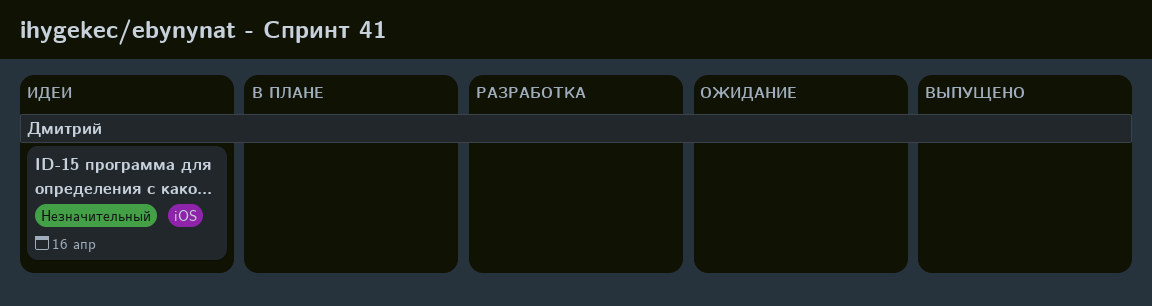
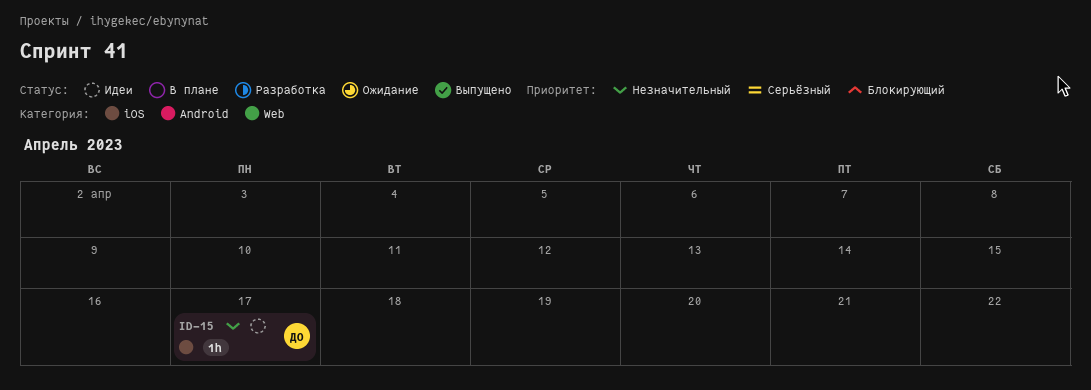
ID-15, due: Apr 16 -> Apr 17

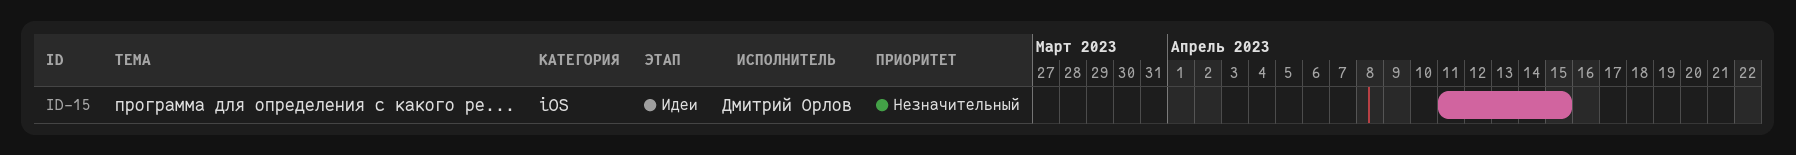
ID-15, due: Apr 17 -> Apr 15

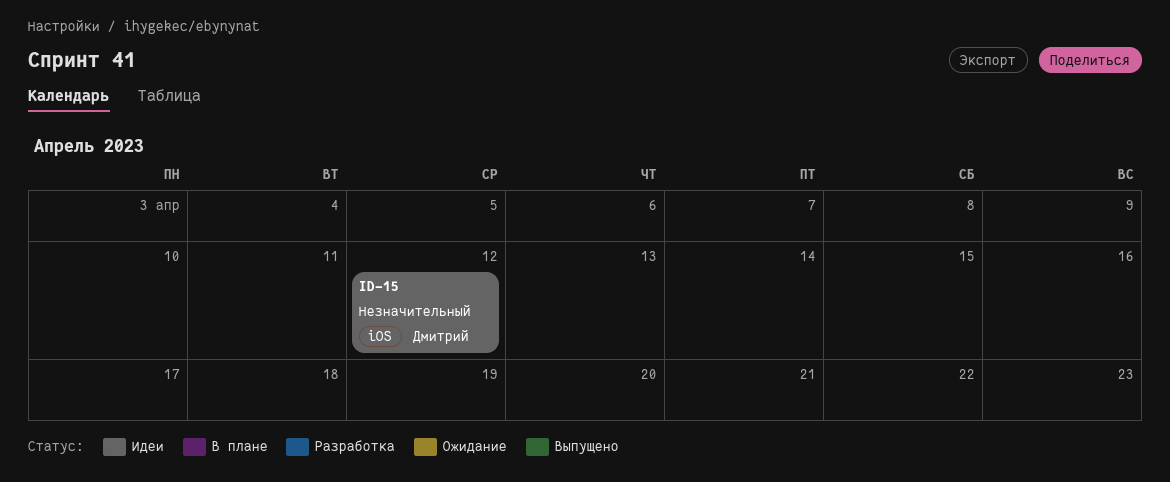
ID-15, due: Apr 15 -> Apr 12

